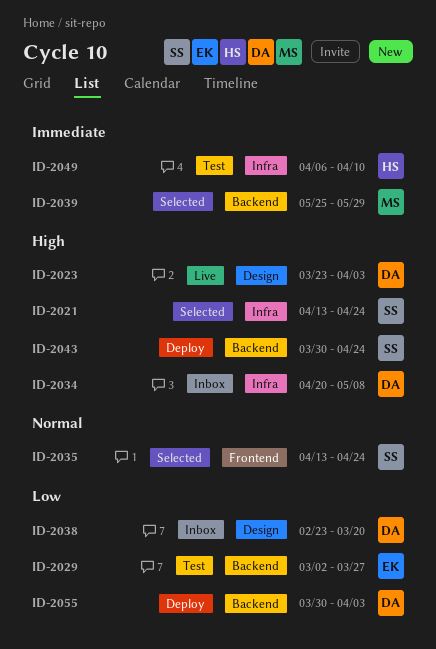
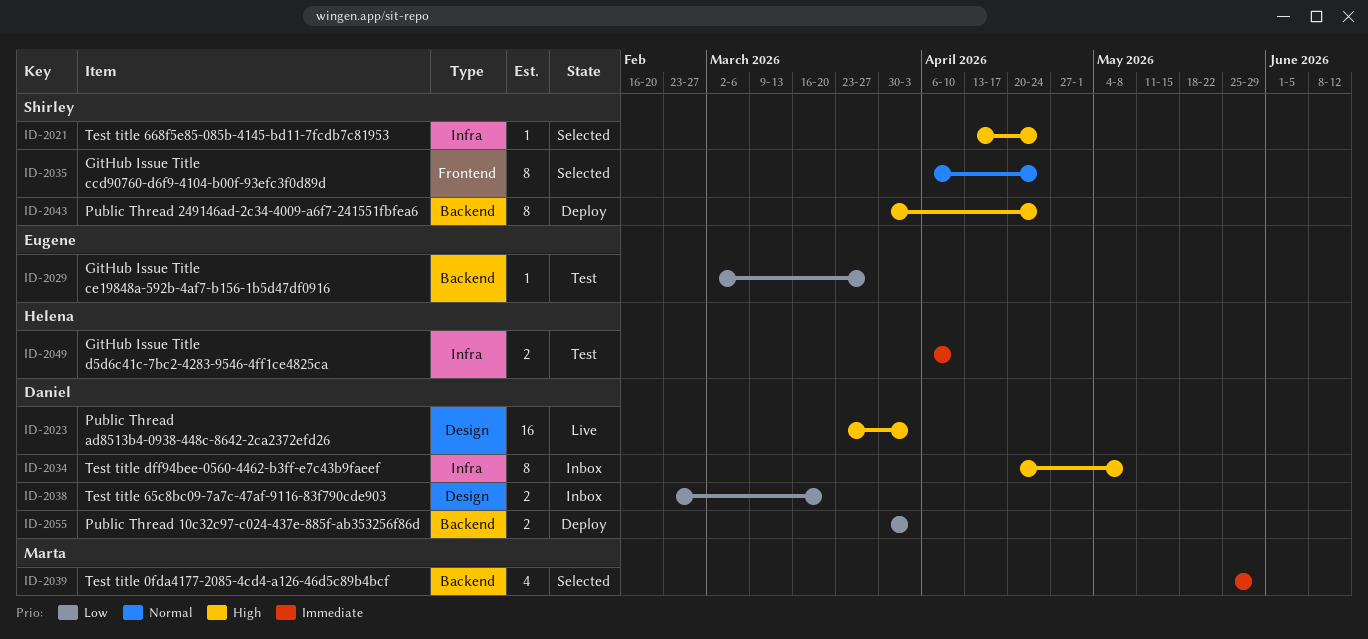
ID-2035, start: Apr 13 -> Apr 6

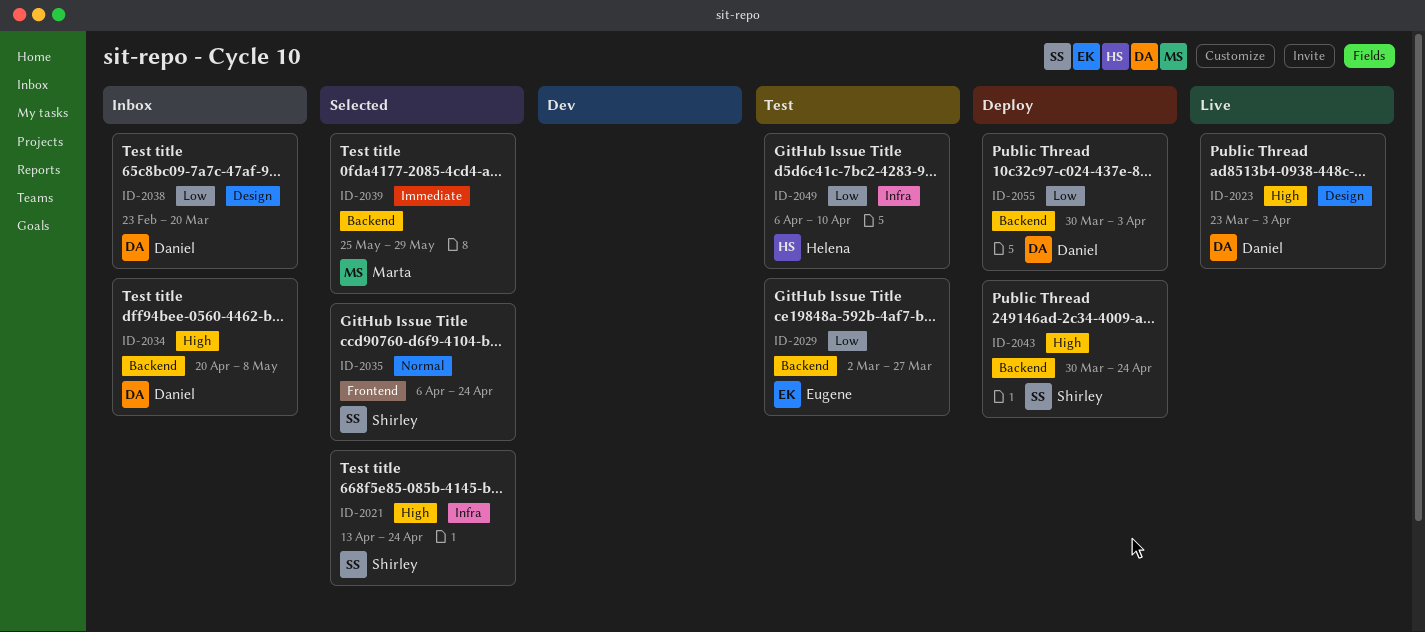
ID-2034, label: Infra -> Backend
ID-2049, priority: Immediate -> Low

